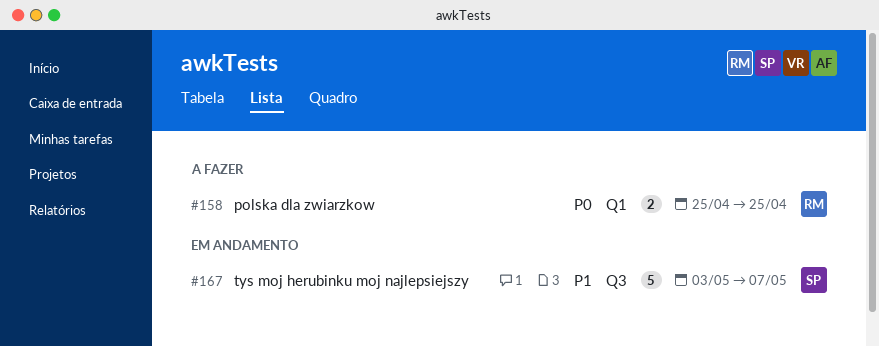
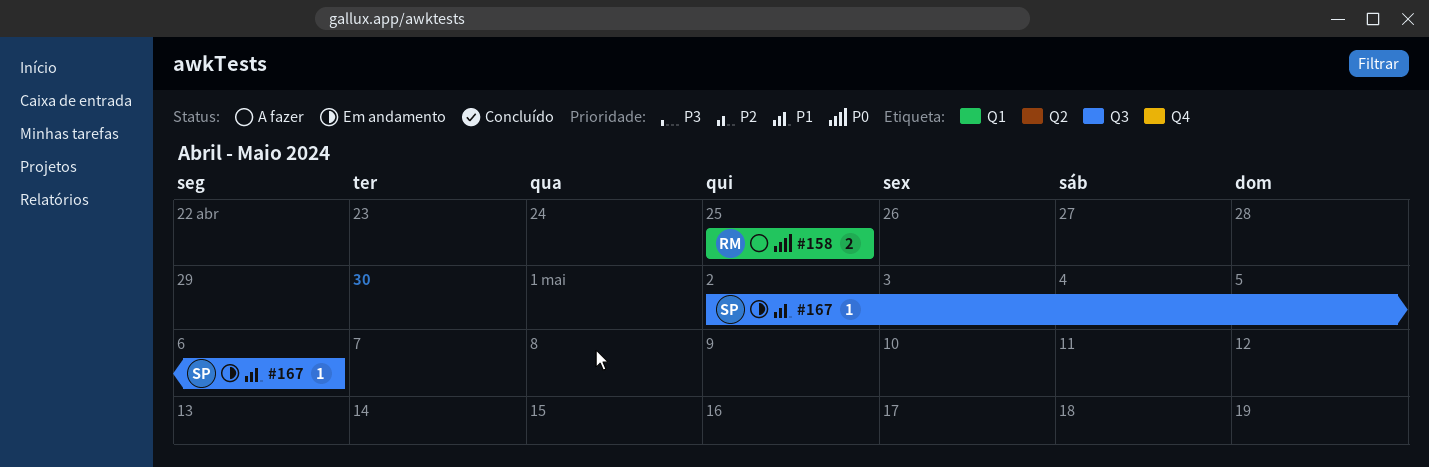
#167, estimate: 5 -> 1
#167, start: May 3 -> May 2
#167, due: May 7 -> May 6

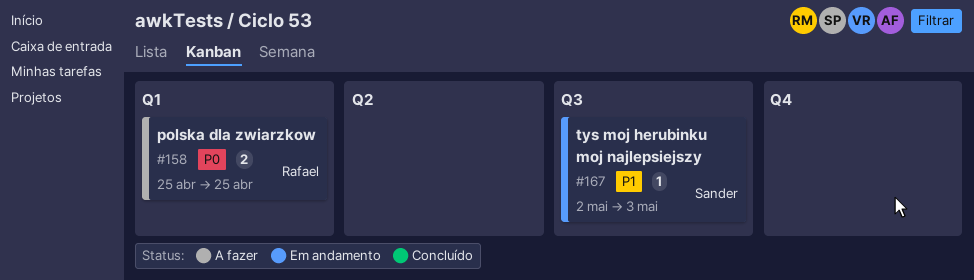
#167, due: May 6 -> May 3

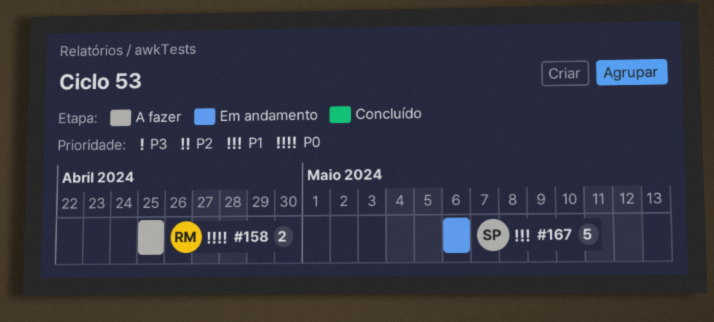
#167, estimate: 1 -> 5
#167, start: May 2 -> May 6
#167, due: May 3 -> May 6

